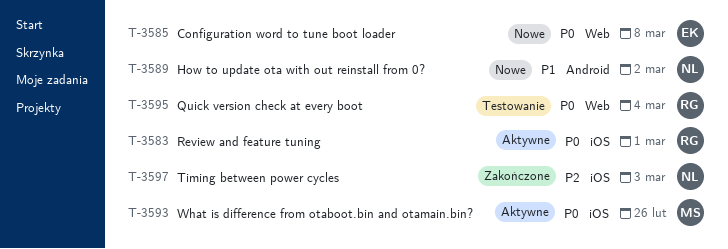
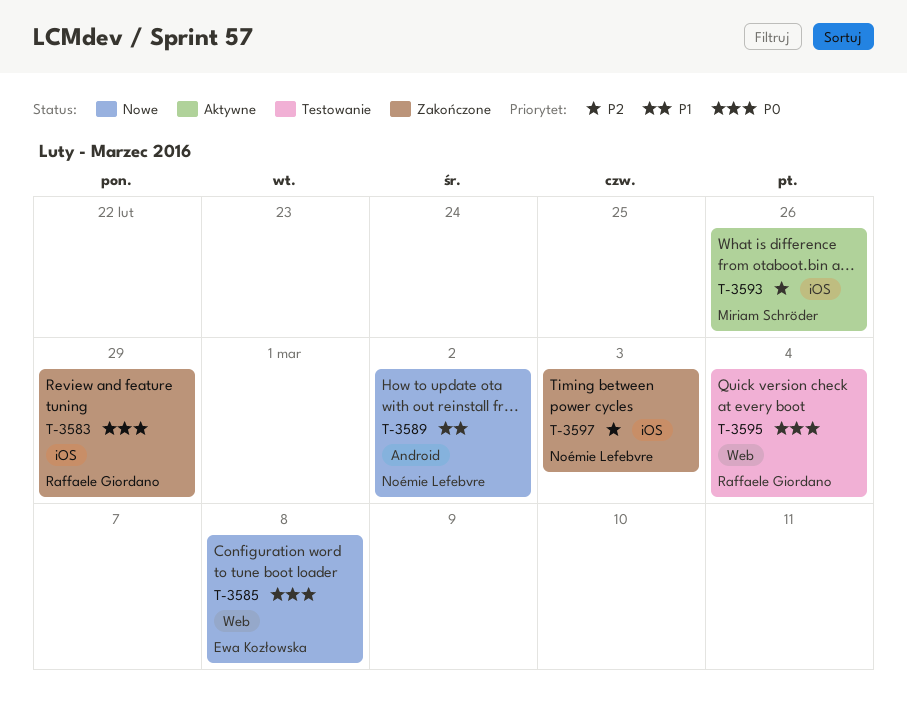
T-3583, status: Aktywne -> Zakończone
T-3583, due: Mar 1 -> Feb 29
T-3593, priority: P0 -> P2

